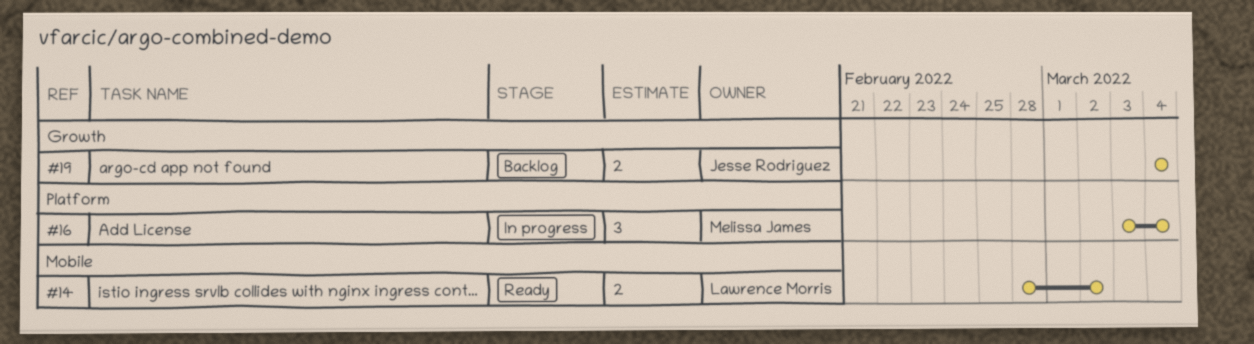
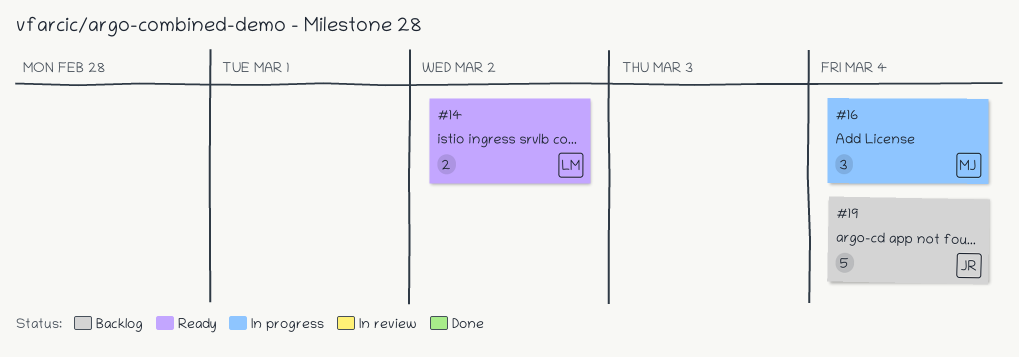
#19, estimate: 2 -> 5

